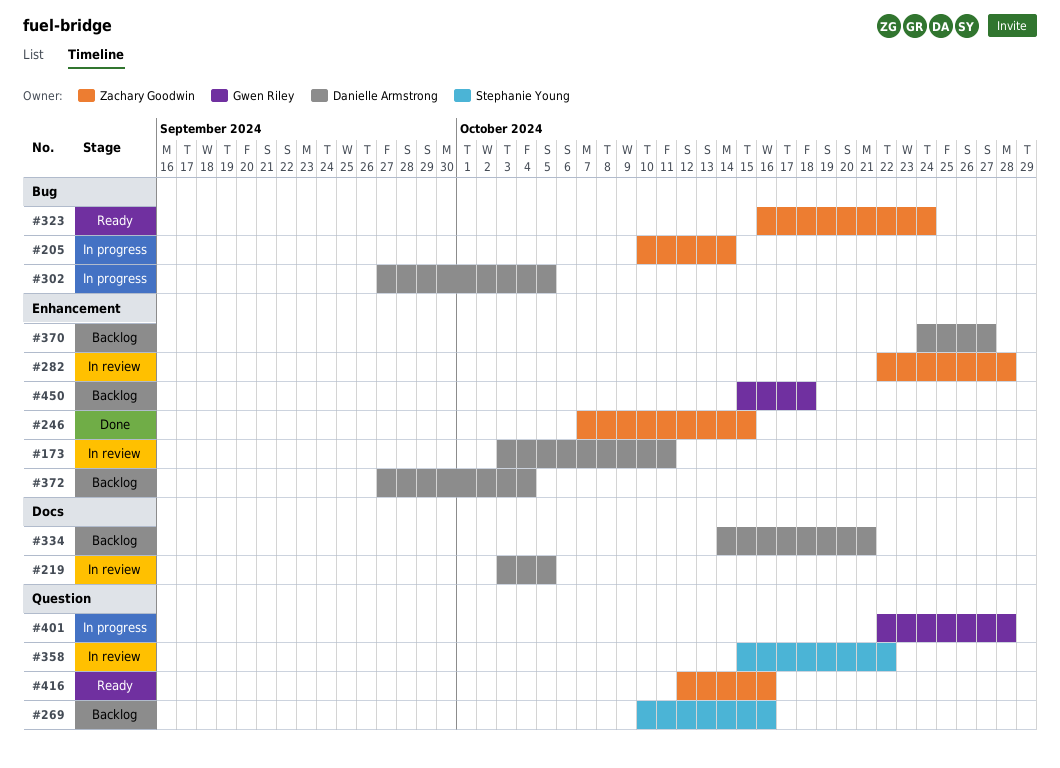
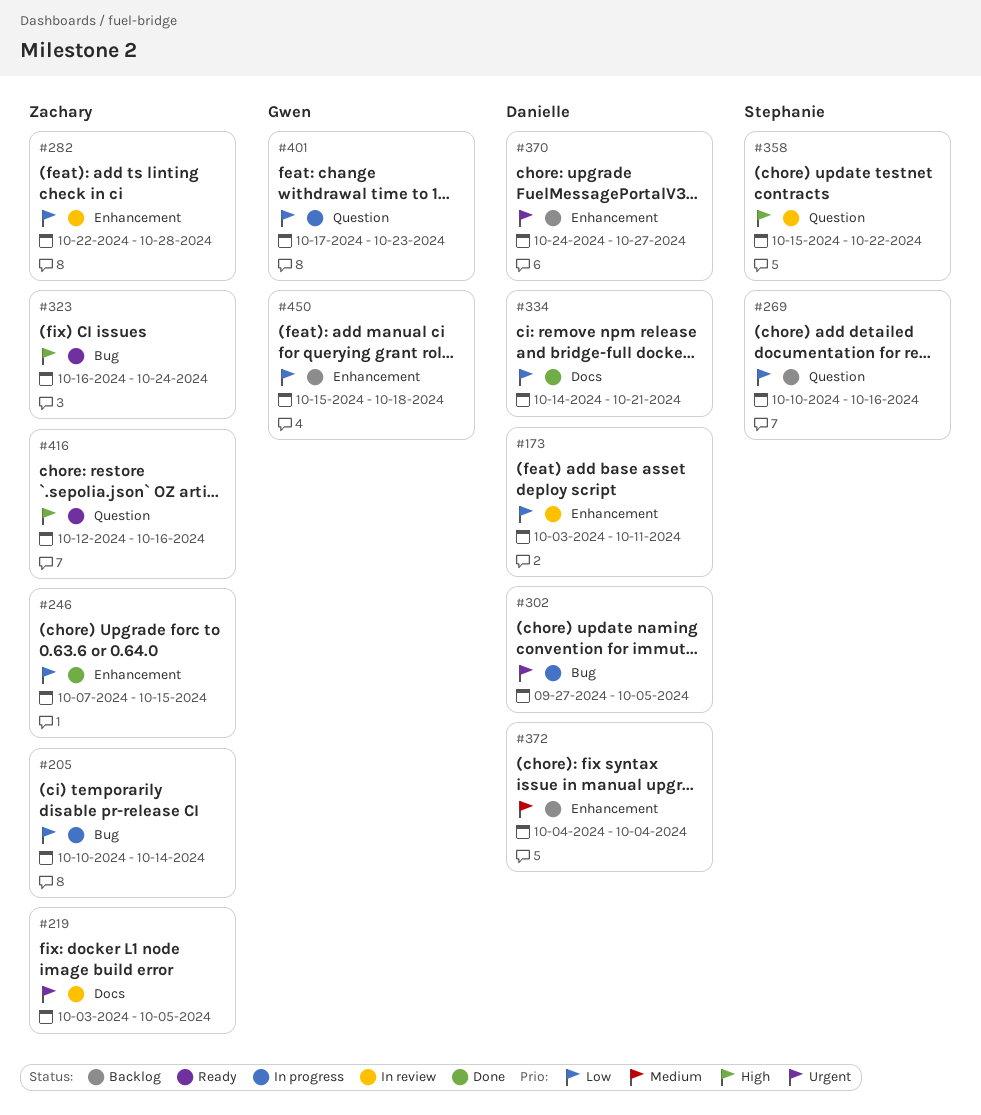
#219, owner: Danielle Armstrong -> Zachary Goodwin
#334, status: Backlog -> Done
#372, start: Sep 27 -> Oct 4
#401, start: Oct 22 -> Oct 17
#401, due: Oct 28 -> Oct 23

